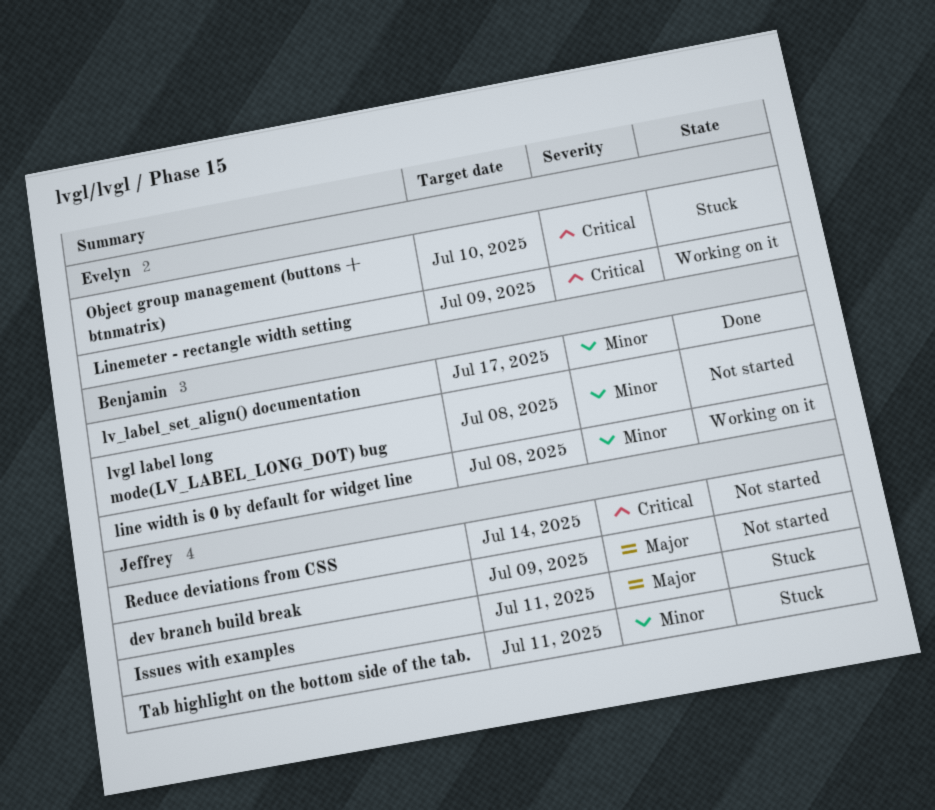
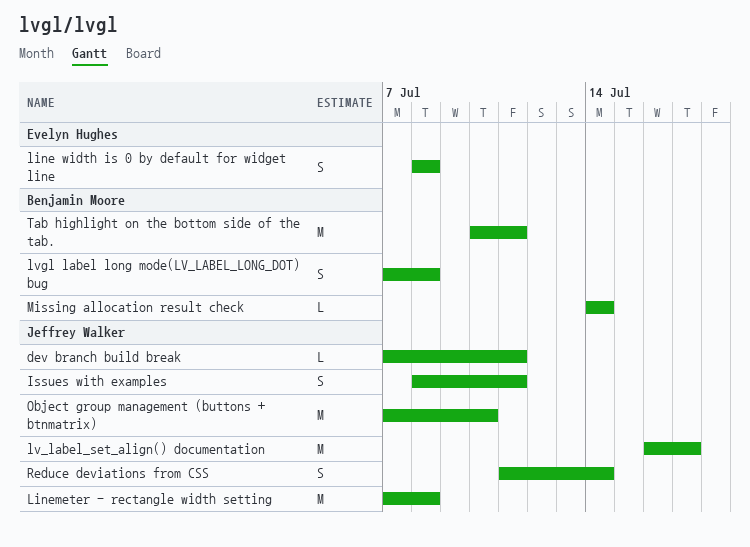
dev branch build break, due: Jul 9 -> Jul 11
line width is 0 by default for widget line, owner: Benjamin Moore -> Evelyn Hughes
Linemeter - rectangle width setting, owner: Evelyn Hughes -> Jeffrey Walker
Linemeter - rectangle width setting, due: Jul 9 -> Jul 8
lv_label_set_align() documentation, owner: Benjamin Moore -> Jeffrey Walker
Missing allocation result check: none -> present
Object group management (buttons + btnmatrix), owner: Evelyn Hughes -> Jeffrey Walker
Tab highlight on the bottom side of the tab., owner: Jeffrey Walker -> Benjamin Moore

